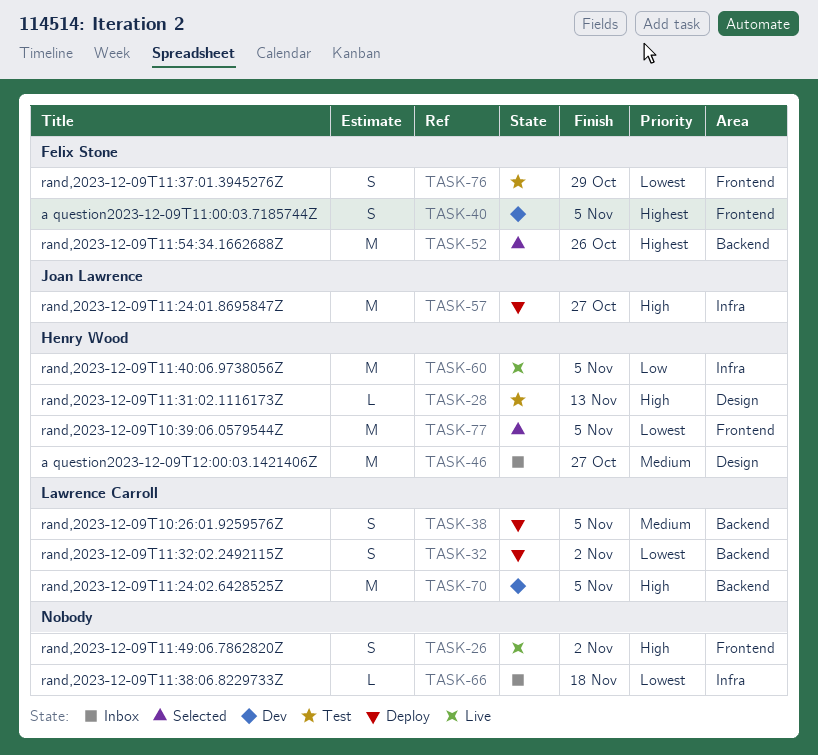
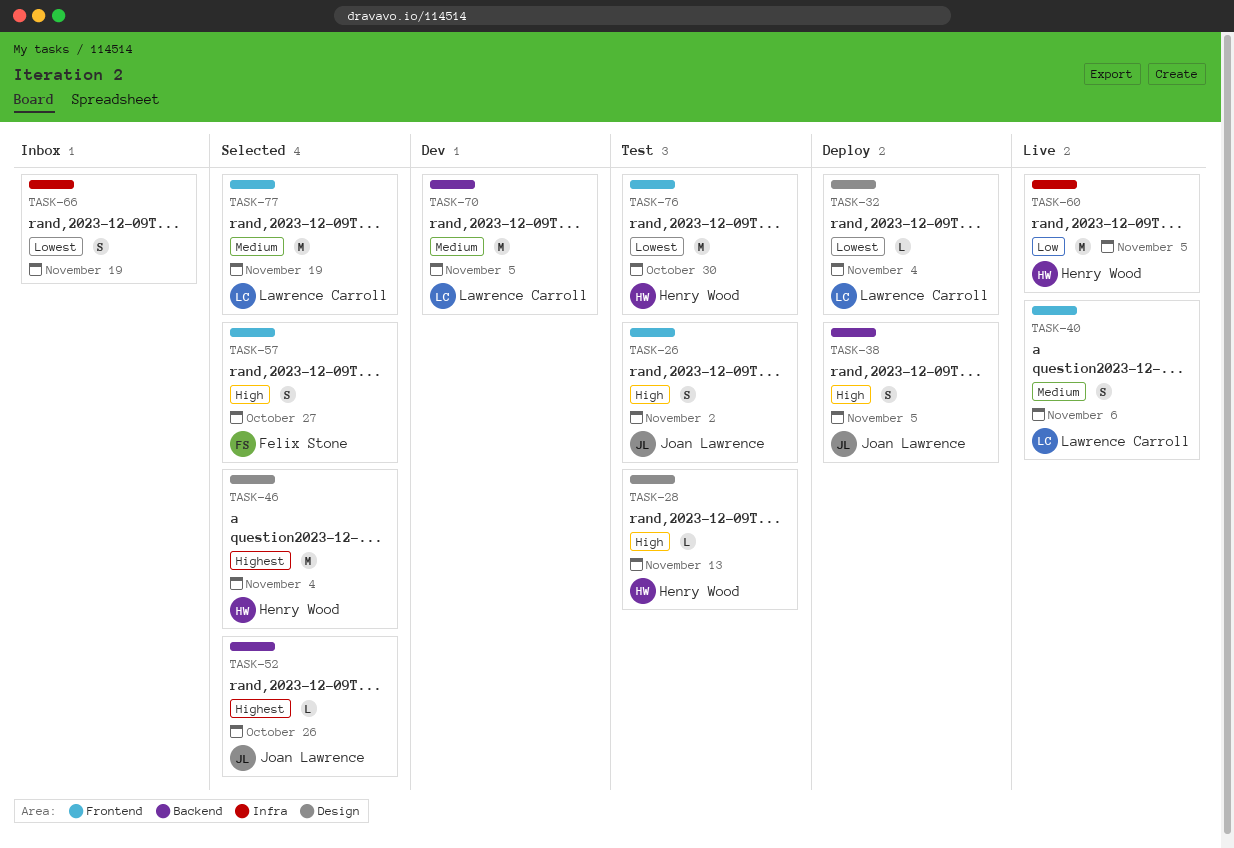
TASK-26, status: Live -> Test
TASK-26, owner: none -> Joan Lawrence
TASK-32, label: Backend -> Design
TASK-32, estimate: S -> L
TASK-32, due: Nov 2 -> Nov 4
TASK-38, owner: Lawrence Carroll -> Joan Lawrence
TASK-38, priority: Medium -> High
TASK-40, status: Dev -> Live
TASK-40, owner: Felix Stone -> Lawrence Carroll
TASK-40, priority: Highest -> Medium
TASK-40, due: Nov 5 -> Nov 6
TASK-46, status: Inbox -> Selected
TASK-46, priority: Medium -> Highest
TASK-46, due: Oct 27 -> Nov 4
TASK-52, owner: Felix Stone -> Joan Lawrence
TASK-52, estimate: M -> L
TASK-57, status: Deploy -> Selected
TASK-57, owner: Joan Lawrence -> Felix Stone
TASK-57, label: Infra -> Frontend
TASK-57, estimate: M -> S
TASK-66, estimate: L -> S
TASK-66, due: Nov 18 -> Nov 19
TASK-70, priority: High -> Medium
TASK-76, owner: Felix Stone -> Henry Wood
TASK-76, estimate: S -> M
TASK-76, due: Oct 29 -> Oct 30
TASK-77, owner: Henry Wood -> Lawrence Carroll
TASK-77, priority: Lowest -> Medium
TASK-77, due: Nov 5 -> Nov 19

